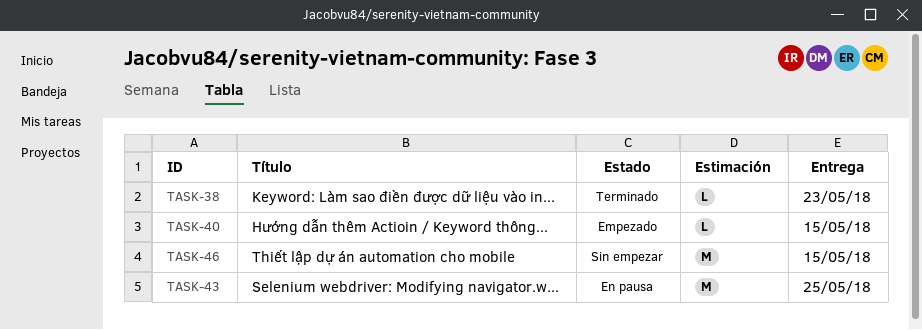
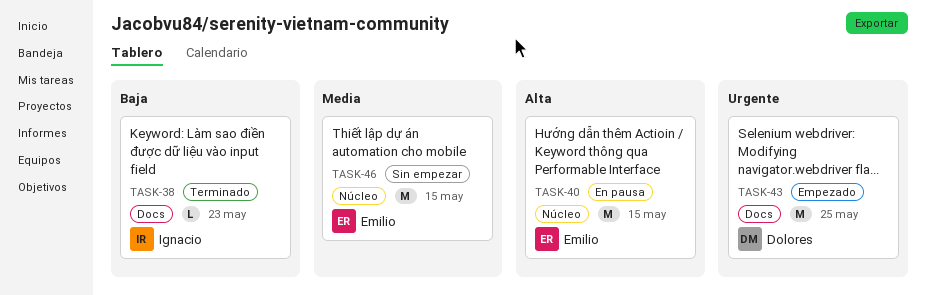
TASK-40, status: Empezado -> En pausa
TASK-40, estimate: L -> M
TASK-43, status: En pausa -> Empezado

